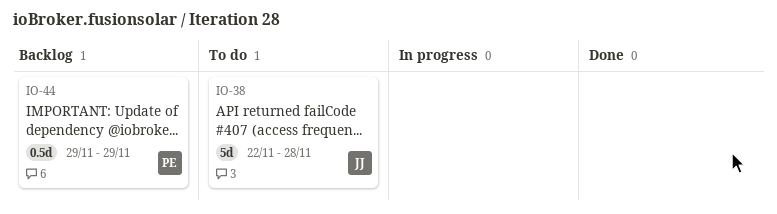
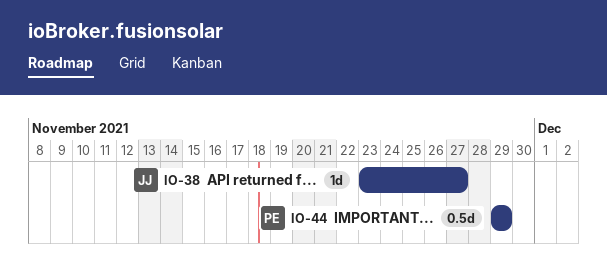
IO-38, estimate: 5d -> 1d
IO-38, start: Nov 22 -> Nov 23
IO-38, due: Nov 28 -> Nov 27

